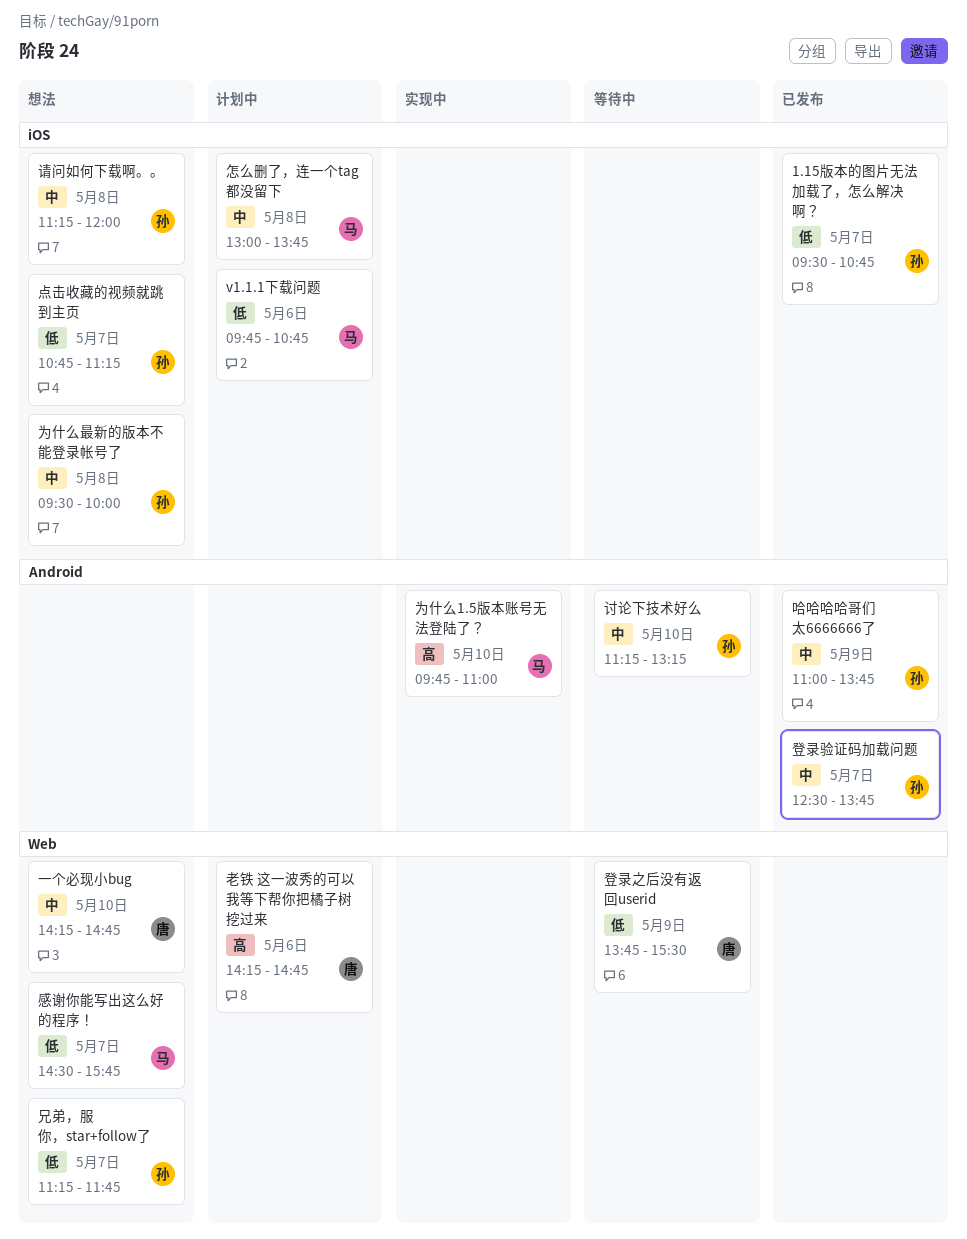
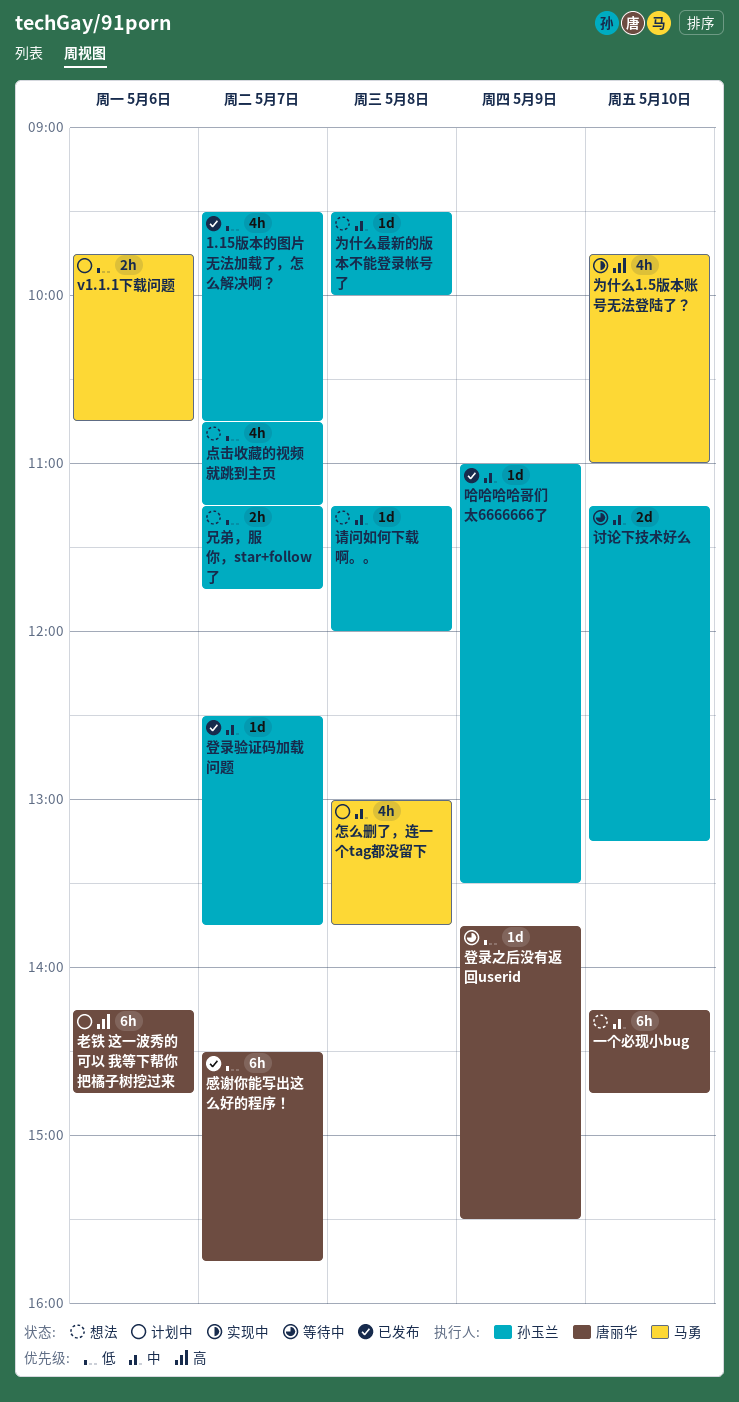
哈哈哈哈哥们太6666666了, ends: 13:45 -> 13:30
感谢你能写出这么好的程序！, status: 想法 -> 已发布
感谢你能写出这么好的程序！, owner: 马勇 -> 唐丽华

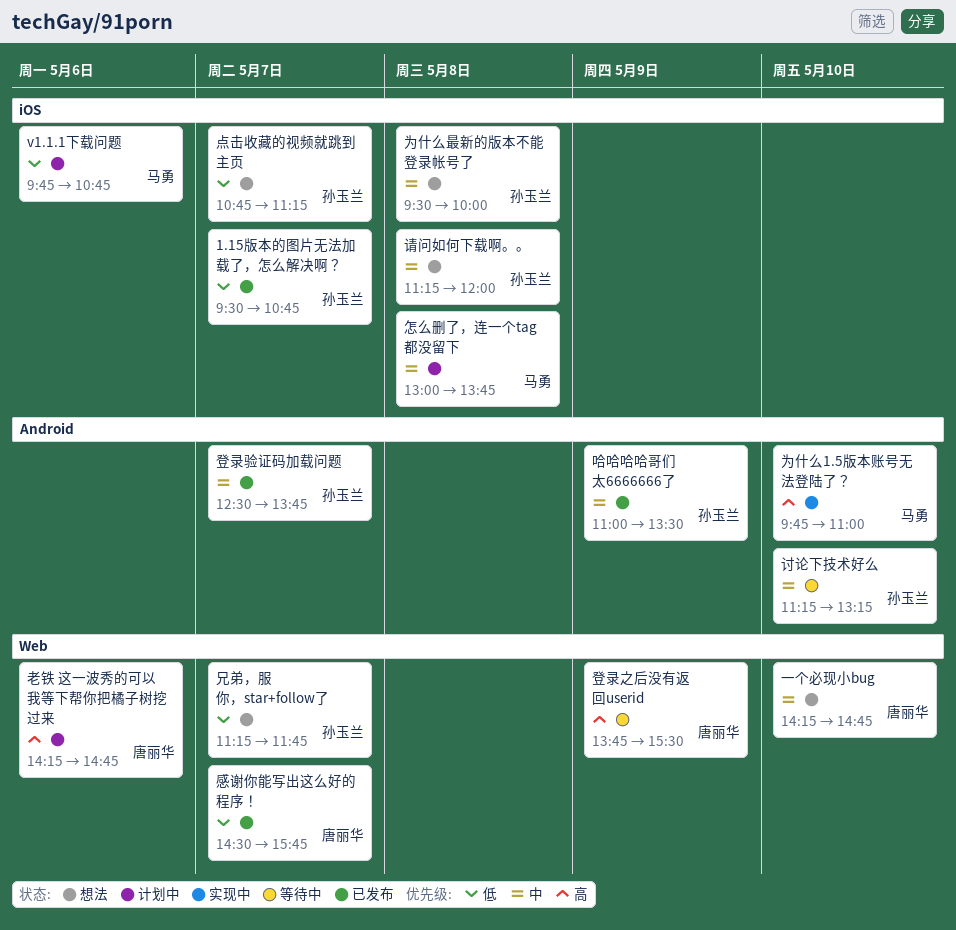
登录之后没有返回userid, priority: 低 -> 高

